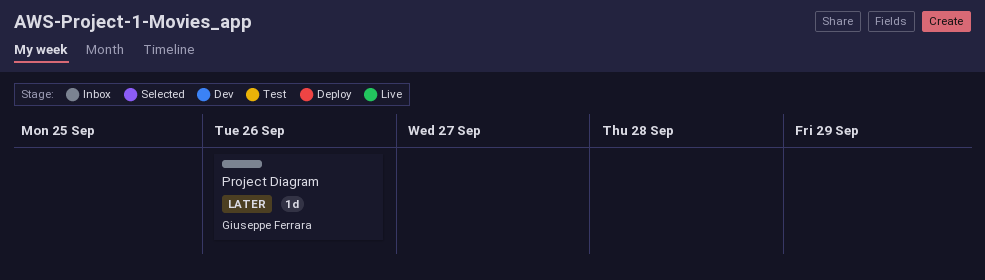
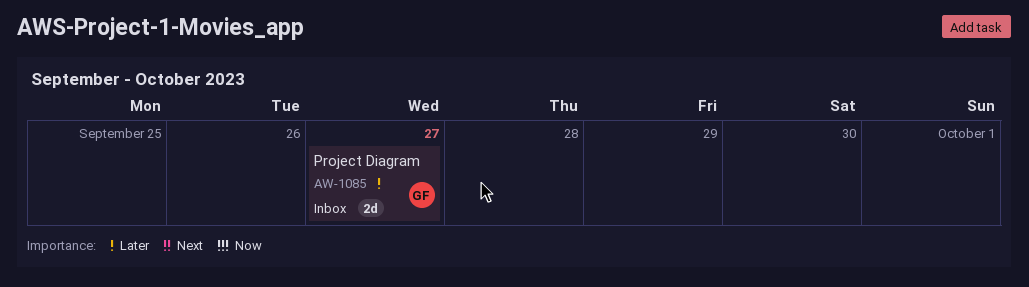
Project Diagram, estimate: 1d -> 2d
Project Diagram, due: Sep 26 -> Sep 27

